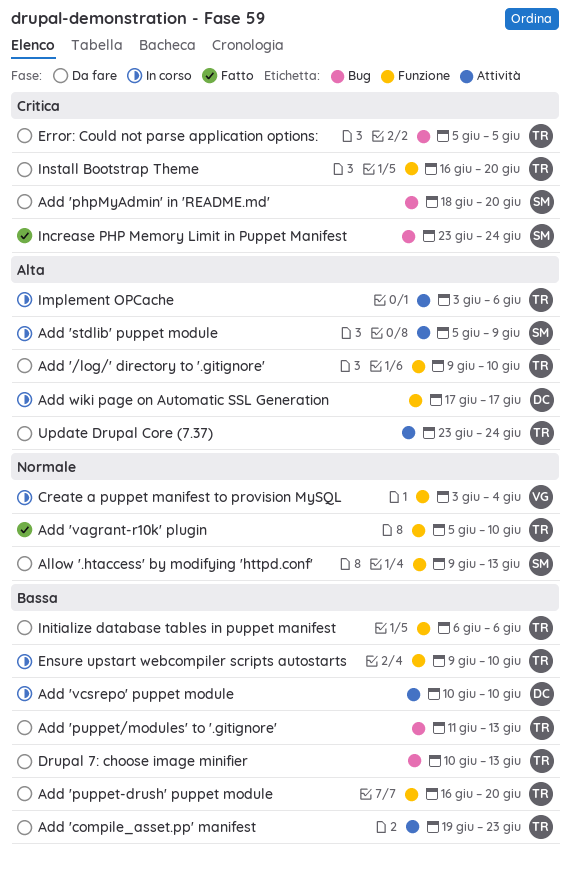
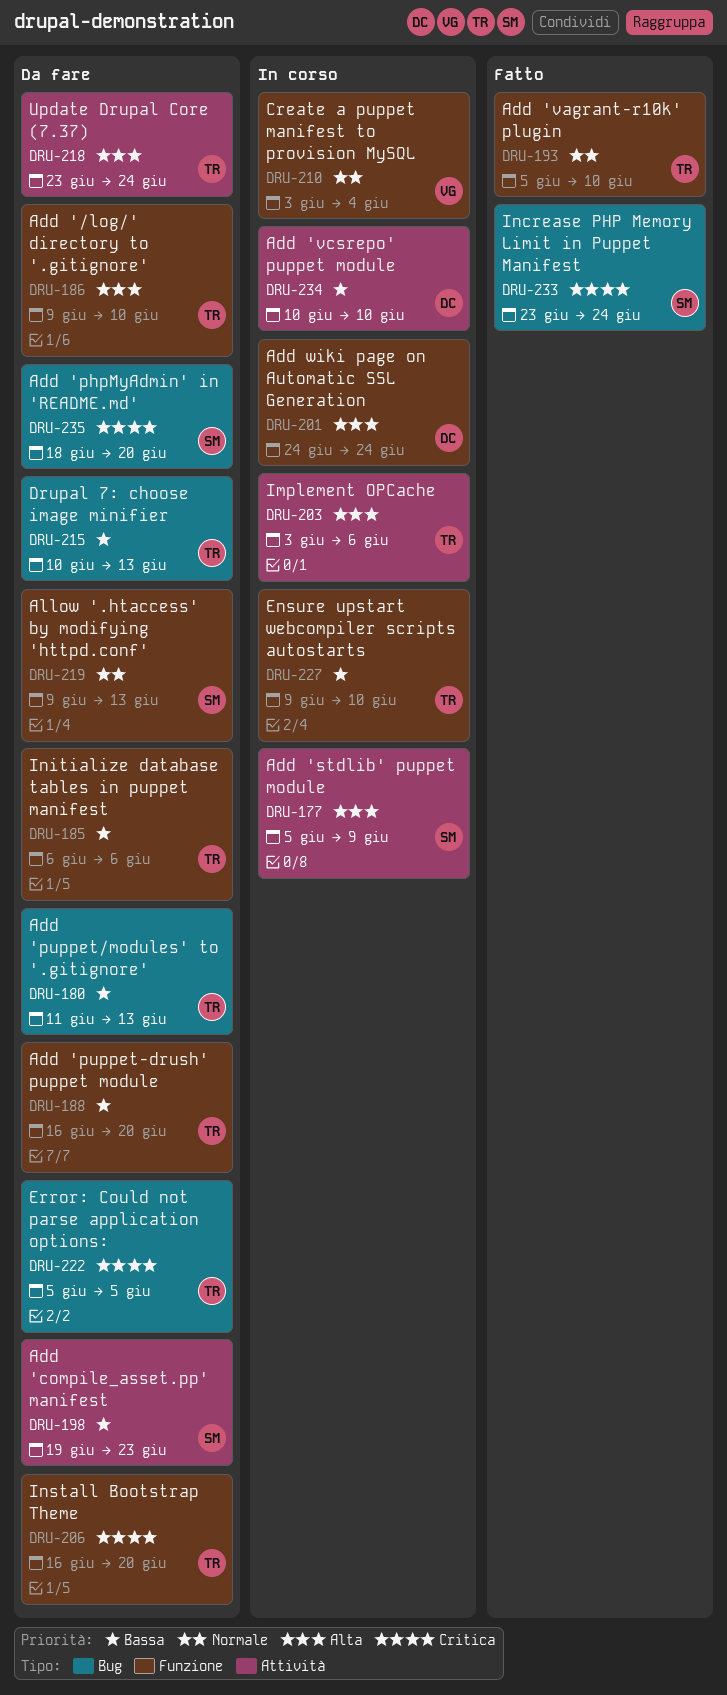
Add 'compile_asset.pp' manifest, owner: TR -> SM
Add wiki page on Automatic SSL Generation, start: Jun 17 -> Jun 24
Add wiki page on Automatic SSL Generation, due: Jun 17 -> Jun 24

